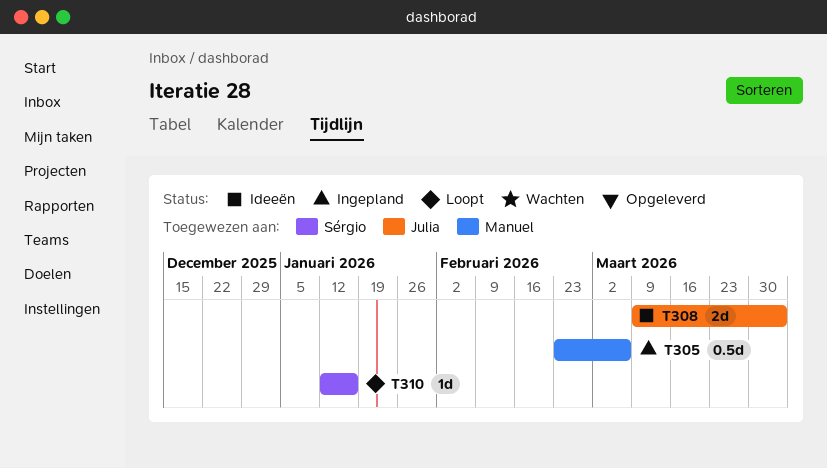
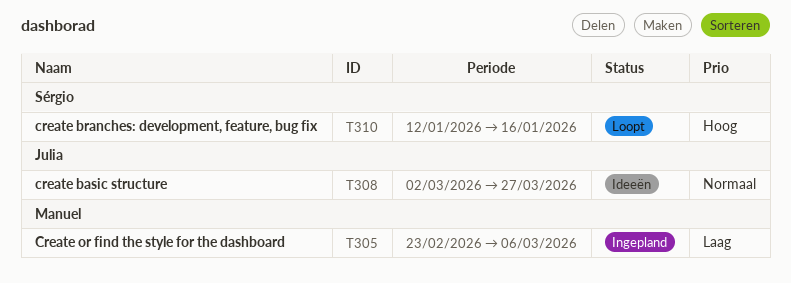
T308, start: Mar 9 -> Mar 2
T308, due: Apr 3 -> Mar 27

